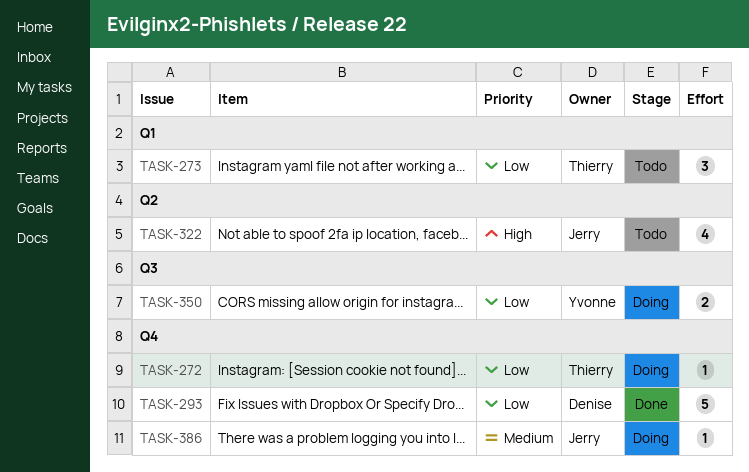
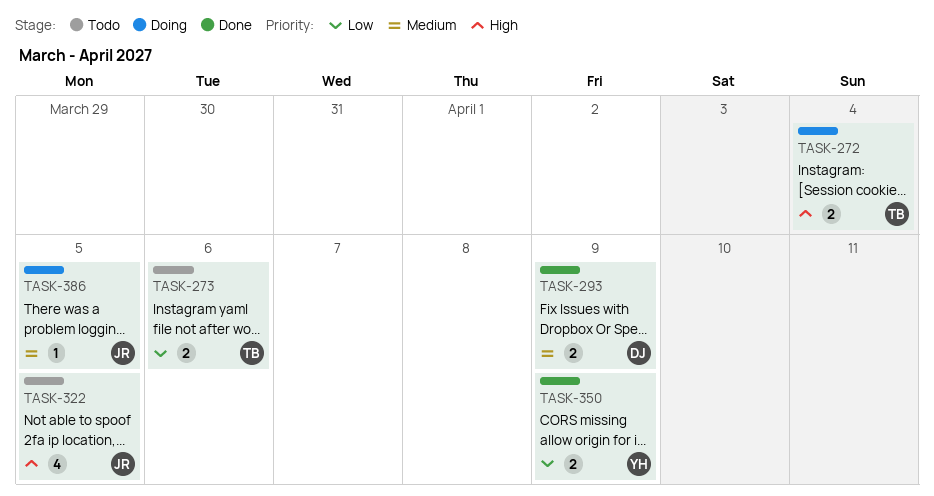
TASK-272, priority: Low -> High
TASK-272, estimate: 1 -> 2
TASK-273, estimate: 3 -> 2
TASK-293, priority: Low -> Medium
TASK-293, estimate: 5 -> 2
TASK-350, status: Doing -> Done

